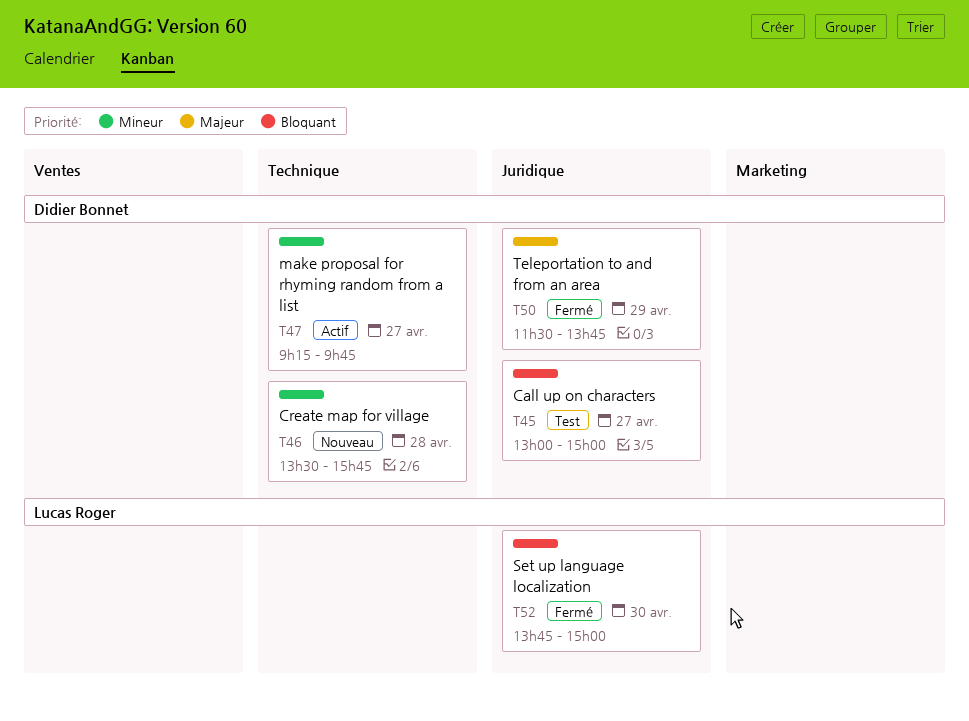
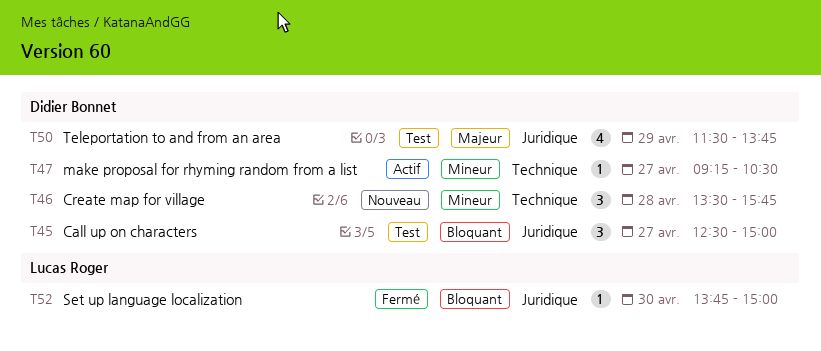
T45, begins: 13:00 -> 12:30
T47, ends: 09:45 -> 10:30
T50, status: Fermé -> Test

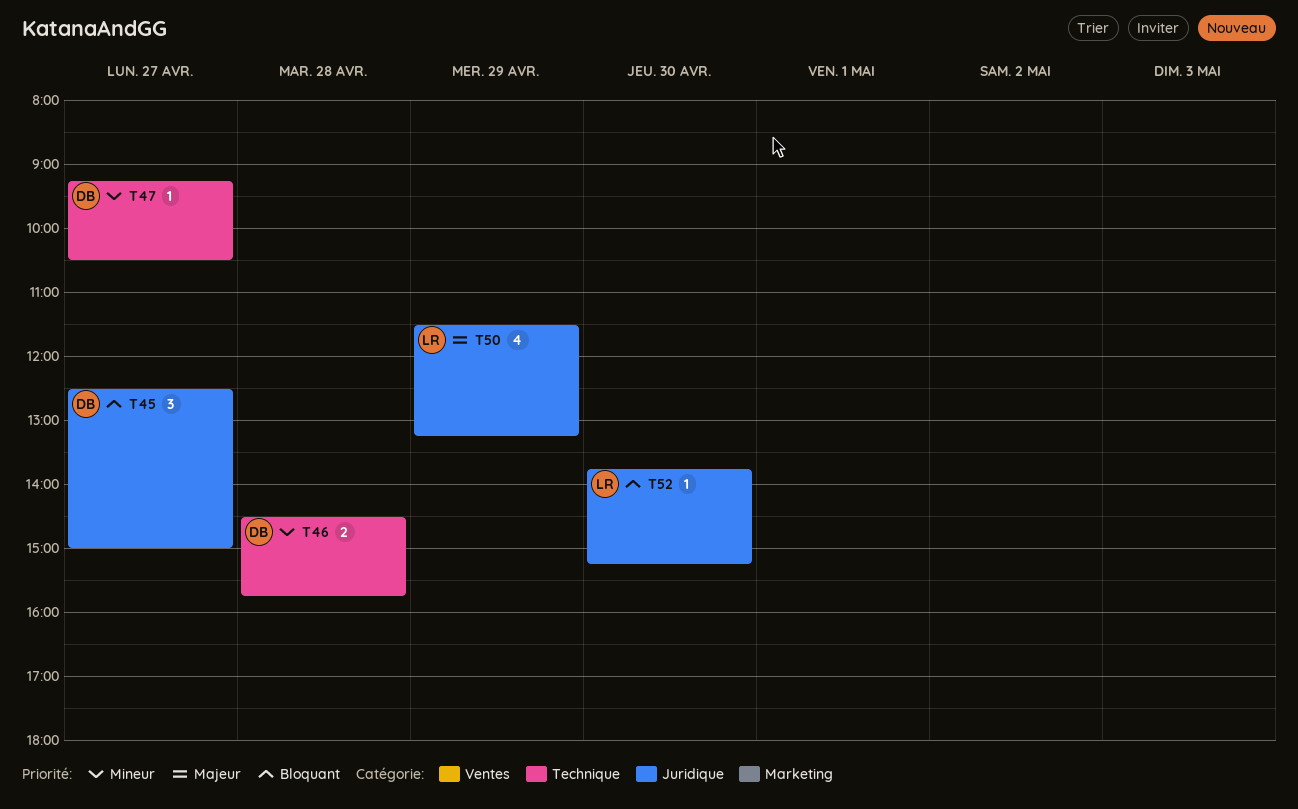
T46, estimate: 3 -> 2
T46, begins: 13:30 -> 14:30
T50, owner: Didier Bonnet -> Lucas Roger
T50, ends: 13:45 -> 13:15
T52, ends: 15:00 -> 15:15

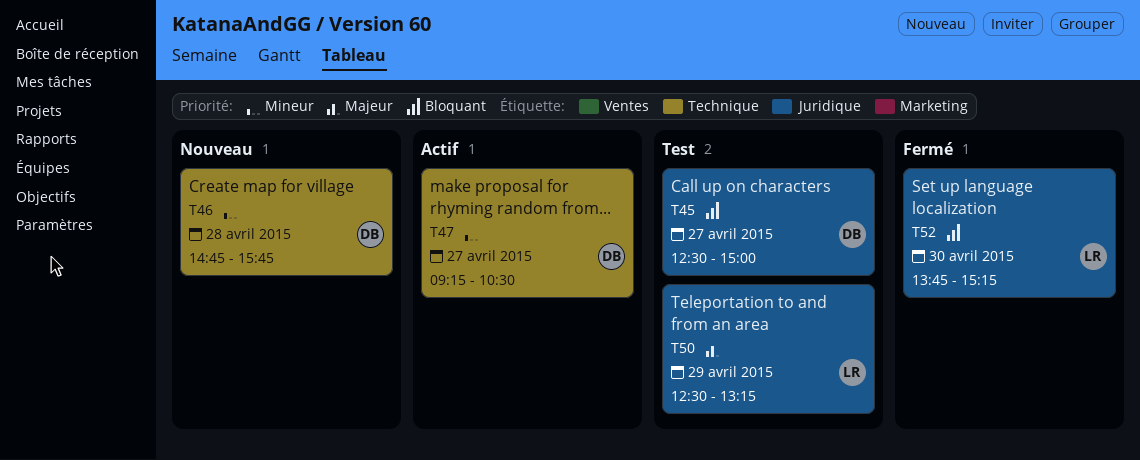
T46, begins: 14:30 -> 14:45
T50, begins: 11:30 -> 12:30

